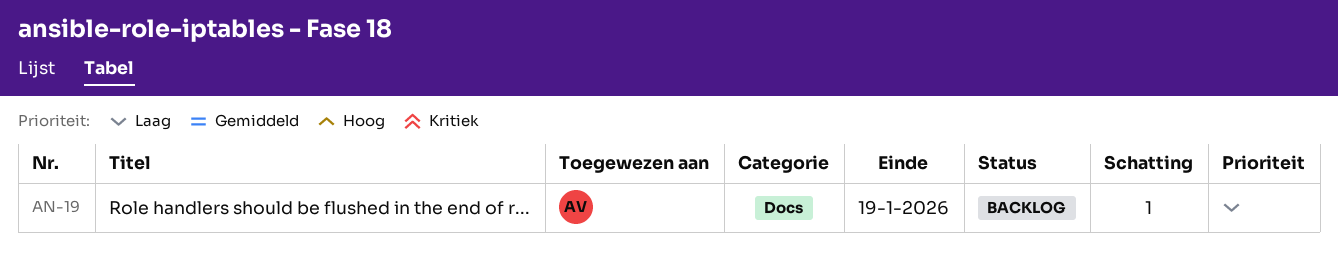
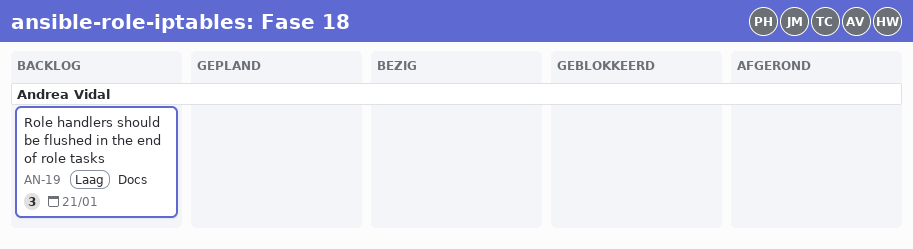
AN-19, estimate: 1 -> 3
AN-19, due: Jan 19 -> Jan 21

